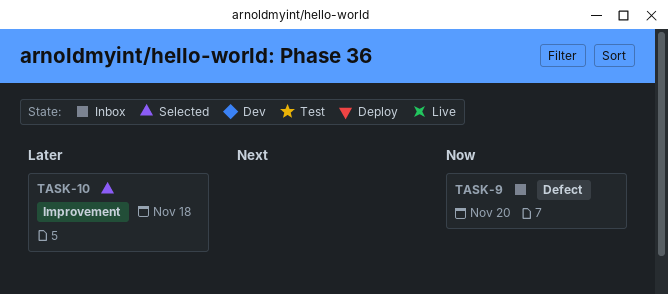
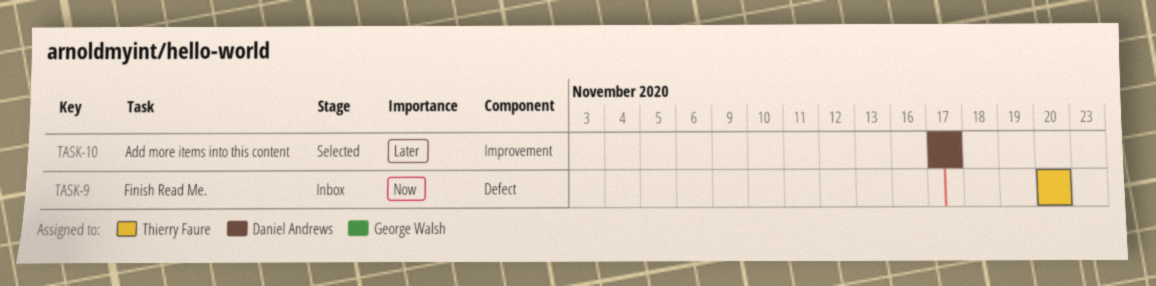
TASK-10, due: Nov 18 -> Nov 17

